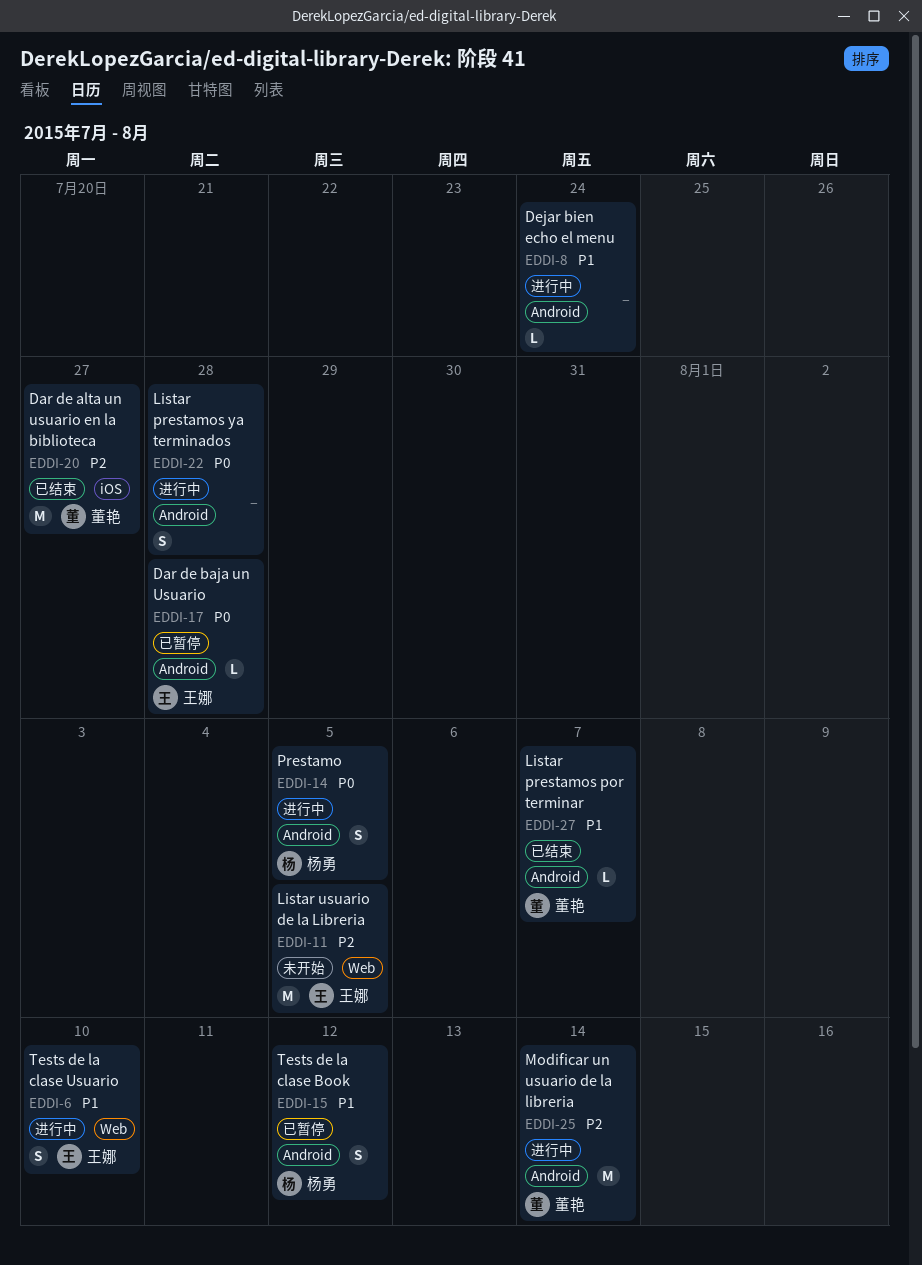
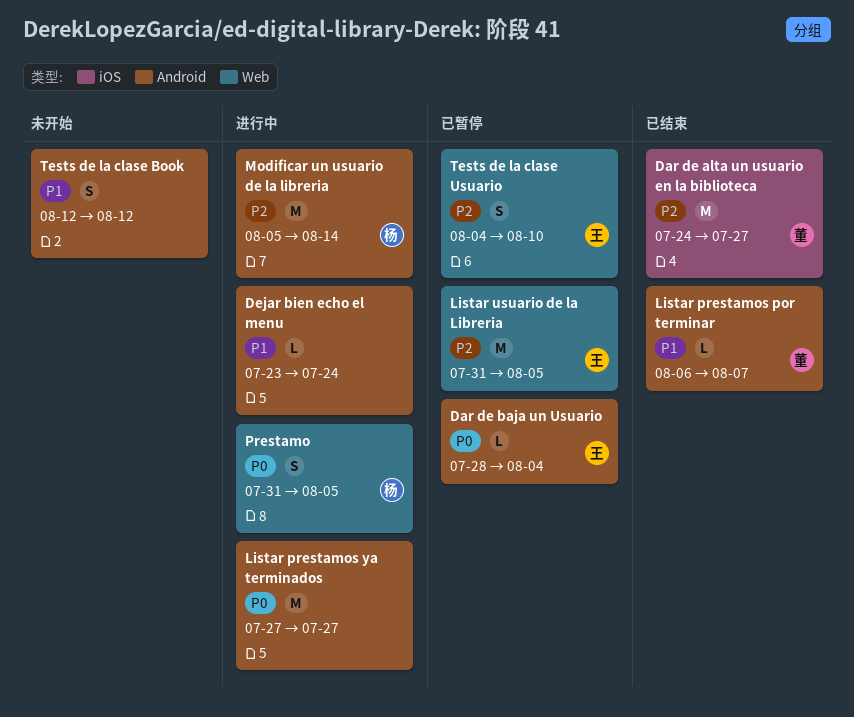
Dar de baja un Usuario, due: Jul 28 -> Aug 4
Listar prestamos ya terminados, estimate: S -> M
Listar prestamos ya terminados, due: Jul 28 -> Jul 27
Listar usuario de la Libreria, status: 未开始 -> 已暂停
Modificar un usuario de la libreria, owner: 董艳 -> 杨勇
Prestamo, label: Android -> Web
Tests de la clase Book, status: 已暂停 -> 未开始
Tests de la clase Book, owner: 杨勇 -> none
Tests de la clase Usuario, status: 进行中 -> 已暂停
Tests de la clase Usuario, priority: P1 -> P2

